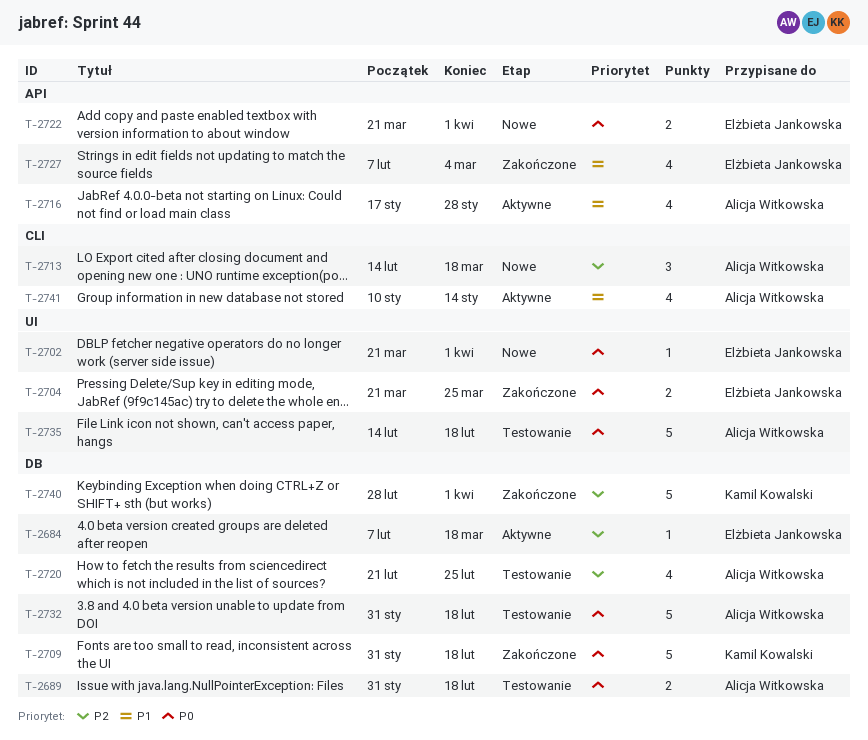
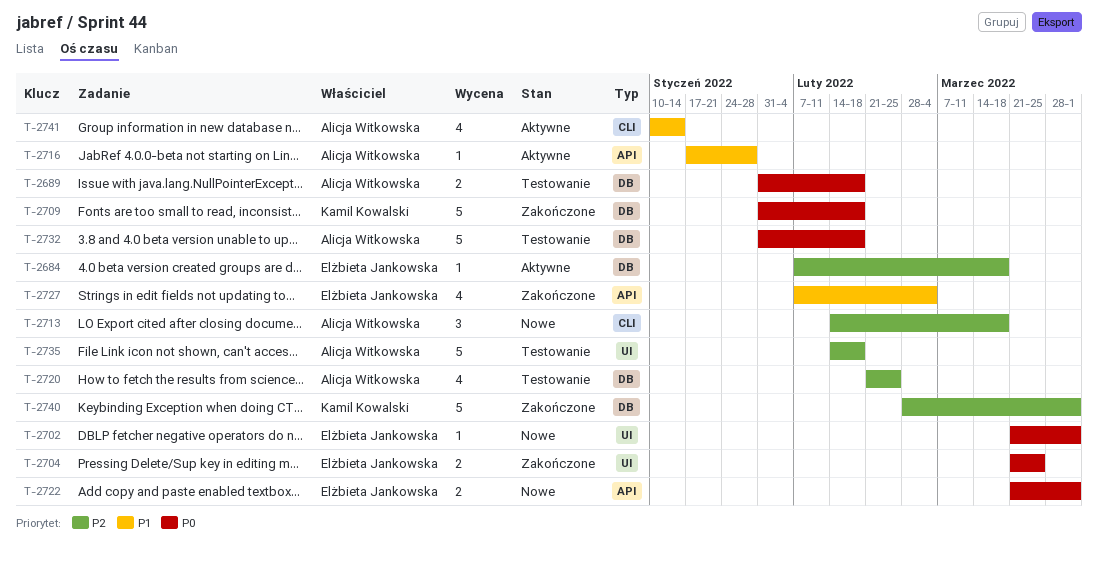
T-2716, estimate: 4 -> 1
T-2735, priority: P0 -> P2

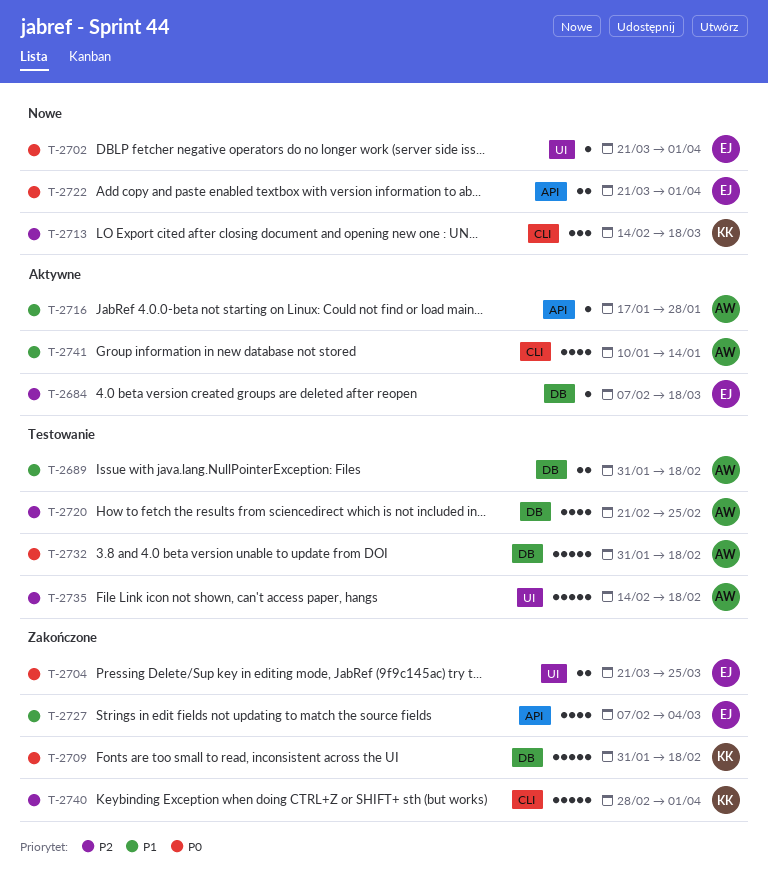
T-2689, priority: P0 -> P1
T-2713, owner: Alicja Witkowska -> Kamil Kowalski
T-2740, label: DB -> CLI

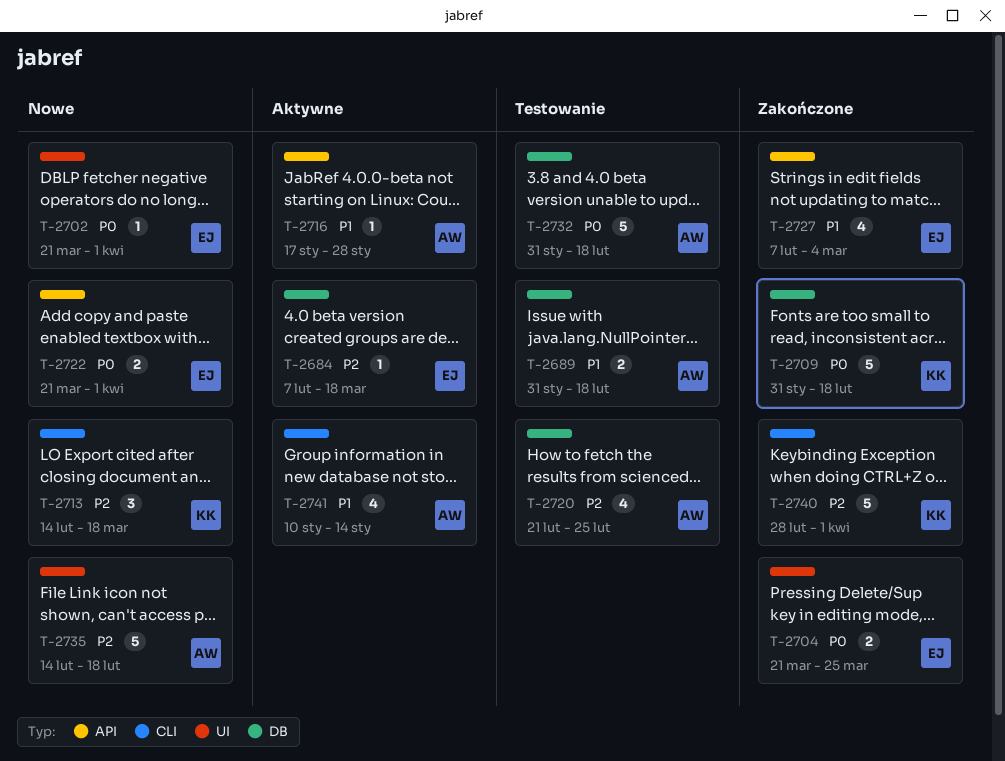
T-2735, status: Testowanie -> Nowe

